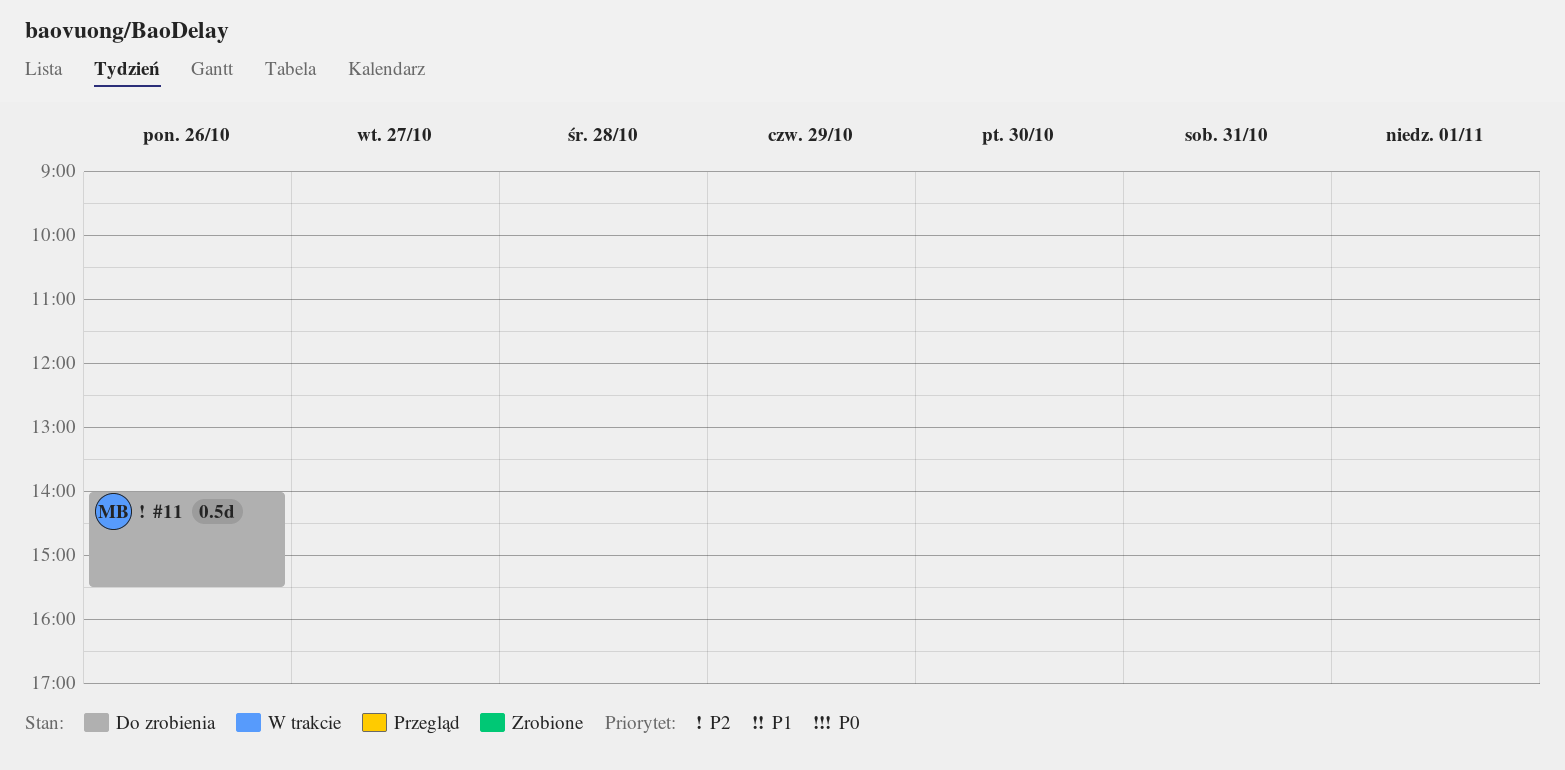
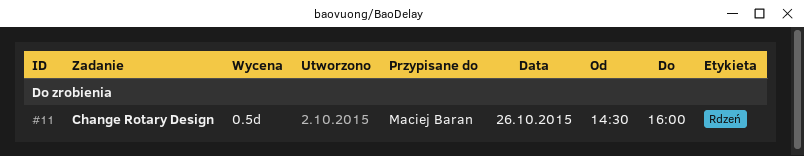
#11, begins: 14:00 -> 14:30
#11, ends: 15:30 -> 16:00

